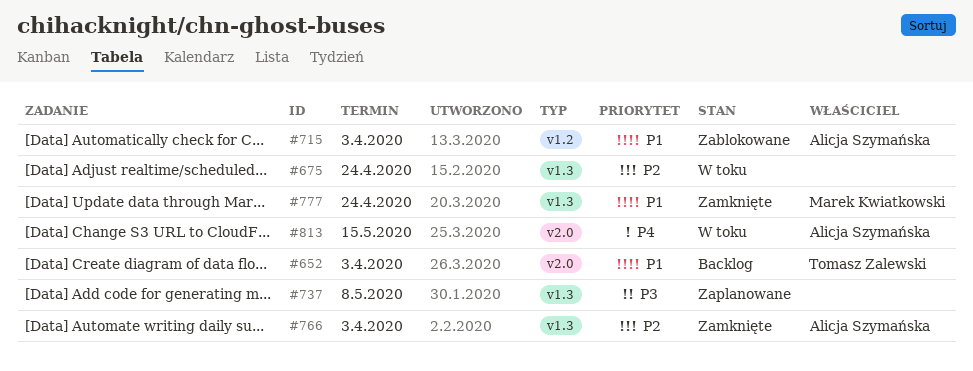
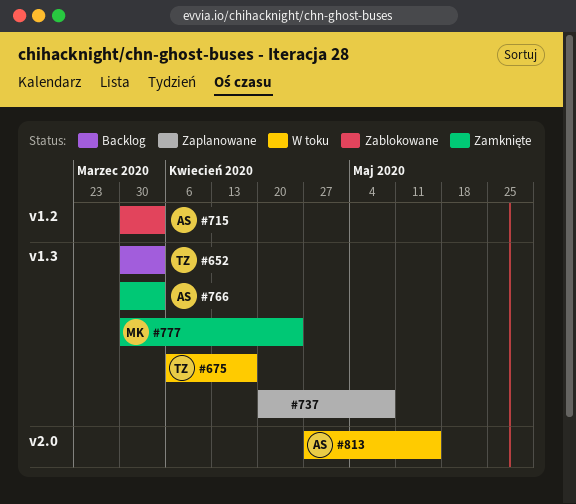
#652, label: v2.0 -> v1.3
#675, owner: none -> Tomasz Zalewski
#675, due: Apr 24 -> Apr 17

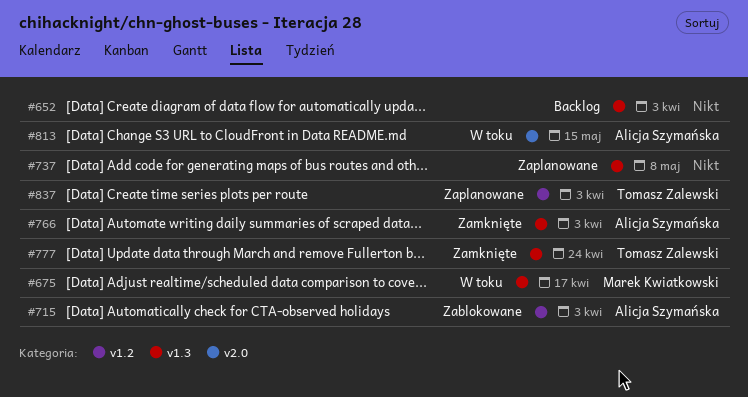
#652, owner: Tomasz Zalewski -> none
#675, owner: Tomasz Zalewski -> Marek Kwiatkowski
#777, owner: Marek Kwiatkowski -> Tomasz Zalewski
#837: none -> present

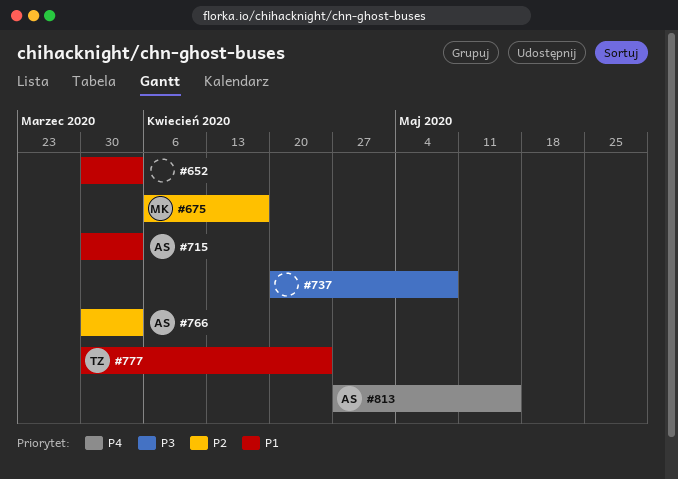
#837: present -> none

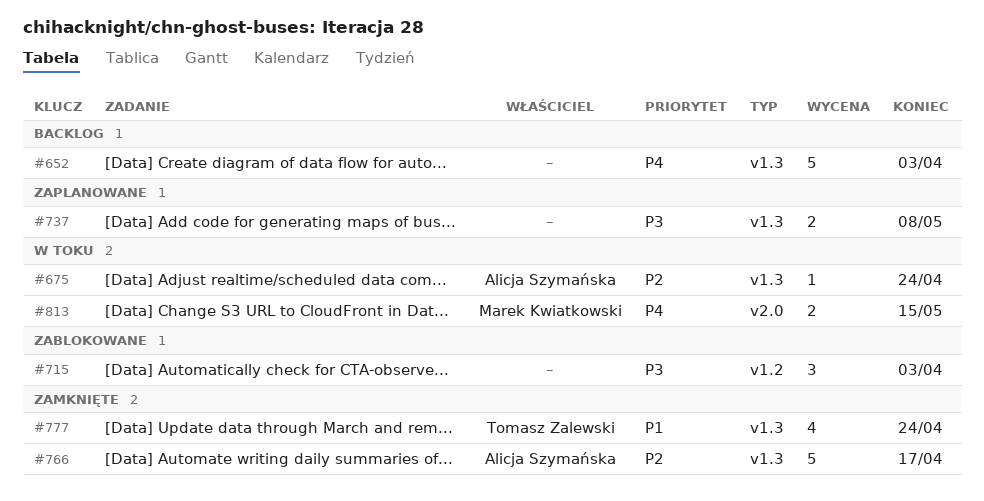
#652, priority: P1 -> P4
#675, owner: Marek Kwiatkowski -> Alicja Szymańska
#675, due: Apr 17 -> Apr 24
#715, owner: Alicja Szymańska -> none
#715, priority: P1 -> P3
#766, due: Apr 3 -> Apr 17
#813, owner: Alicja Szymańska -> Marek Kwiatkowski

